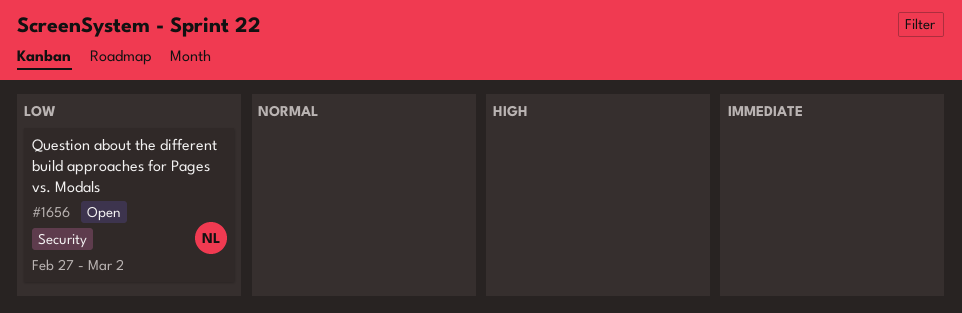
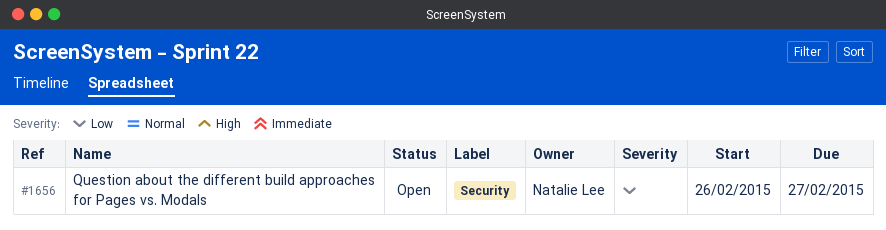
#1656, start: Feb 27 -> Feb 26
#1656, due: Mar 2 -> Feb 27

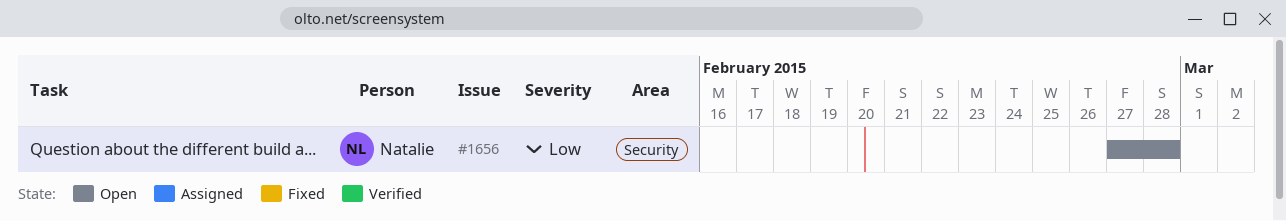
#1656, start: Feb 26 -> Feb 27
#1656, due: Feb 27 -> Feb 28

